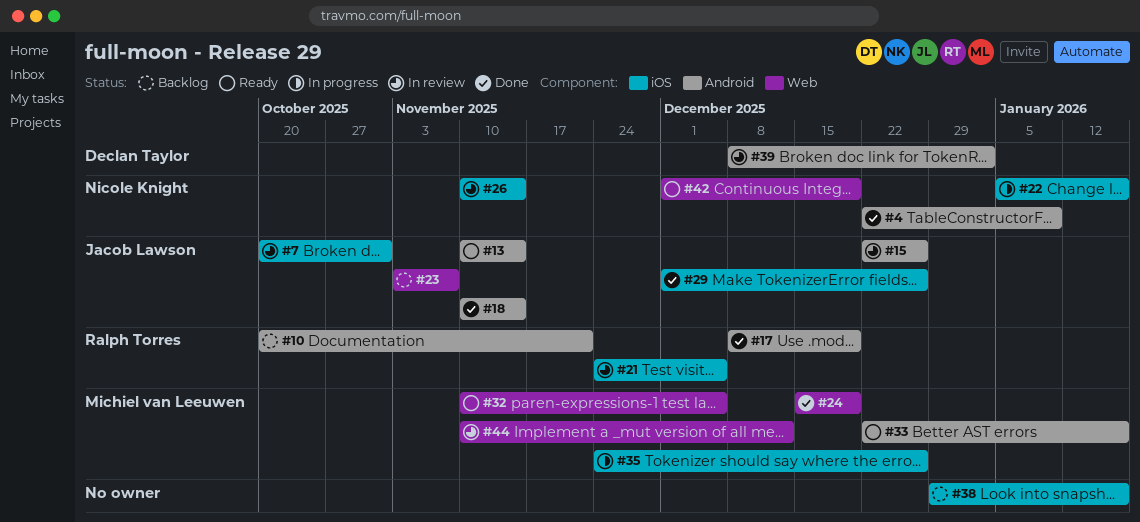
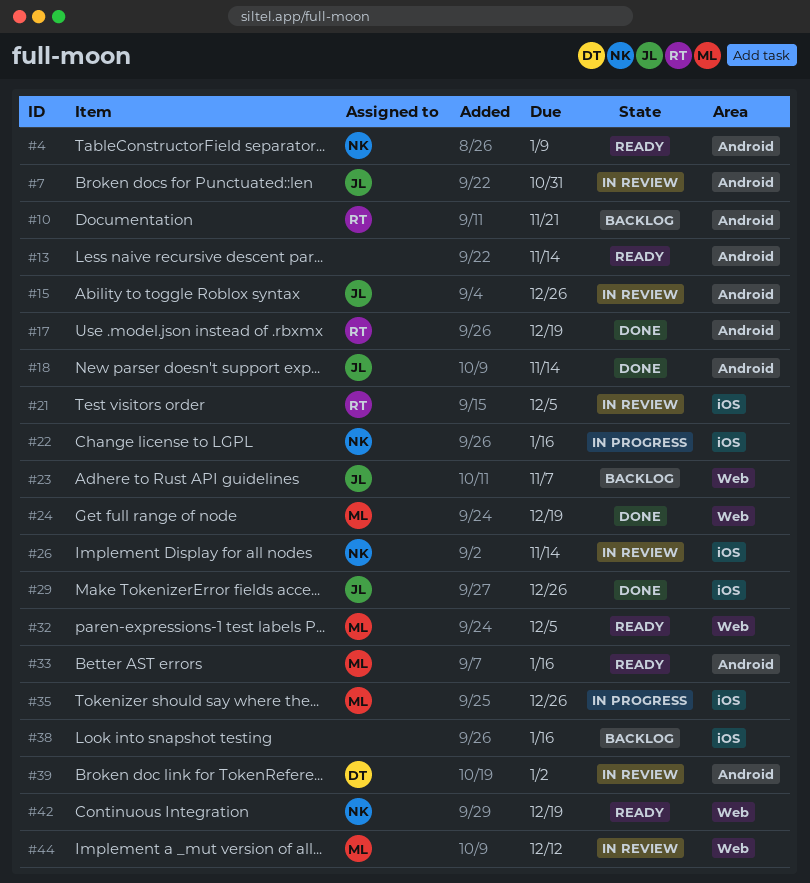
#4, status: Done -> Ready
#7, label: iOS -> Android
#13, owner: Jacob Lawson -> none

